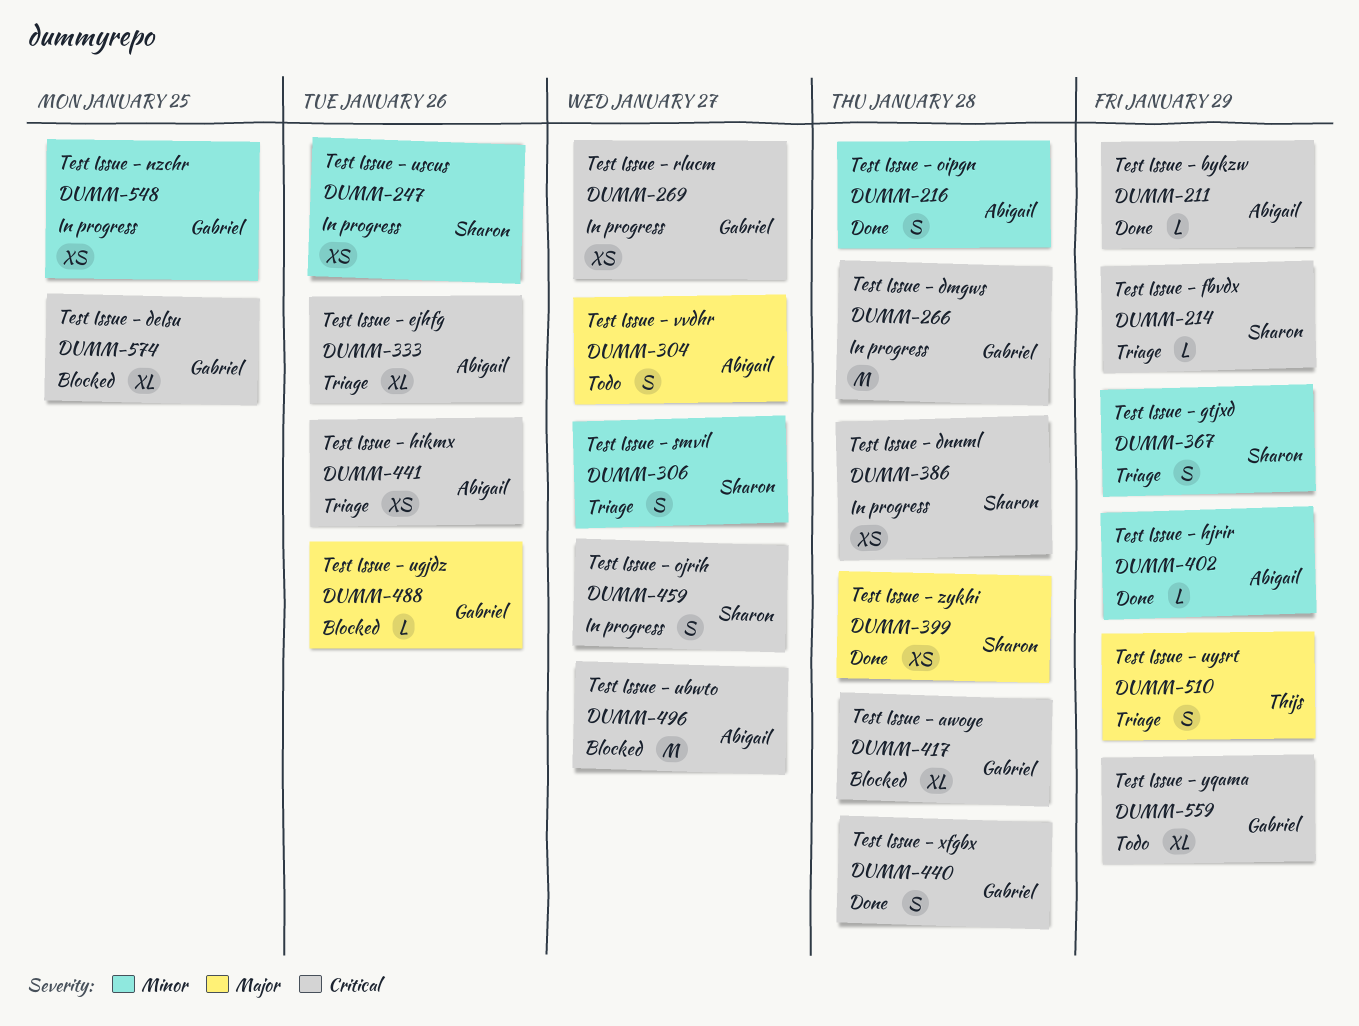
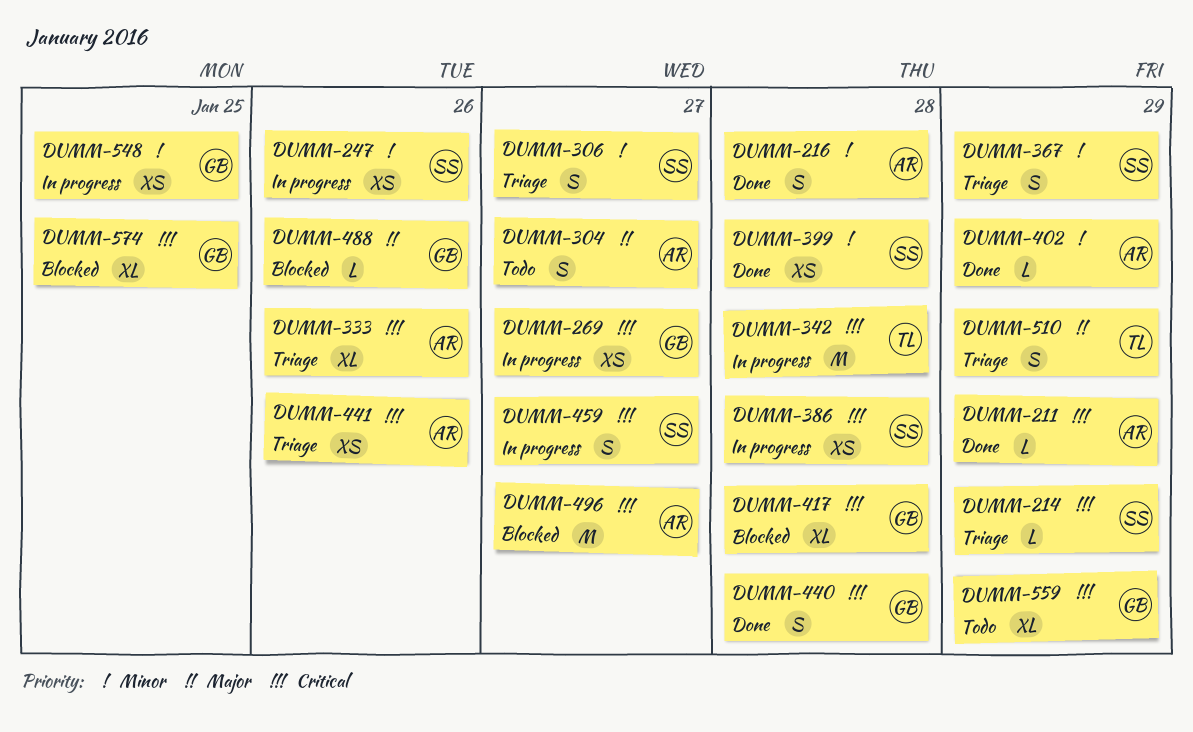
DUMM-266: present -> none
DUMM-342: none -> present
DUMM-399, priority: Major -> Minor

